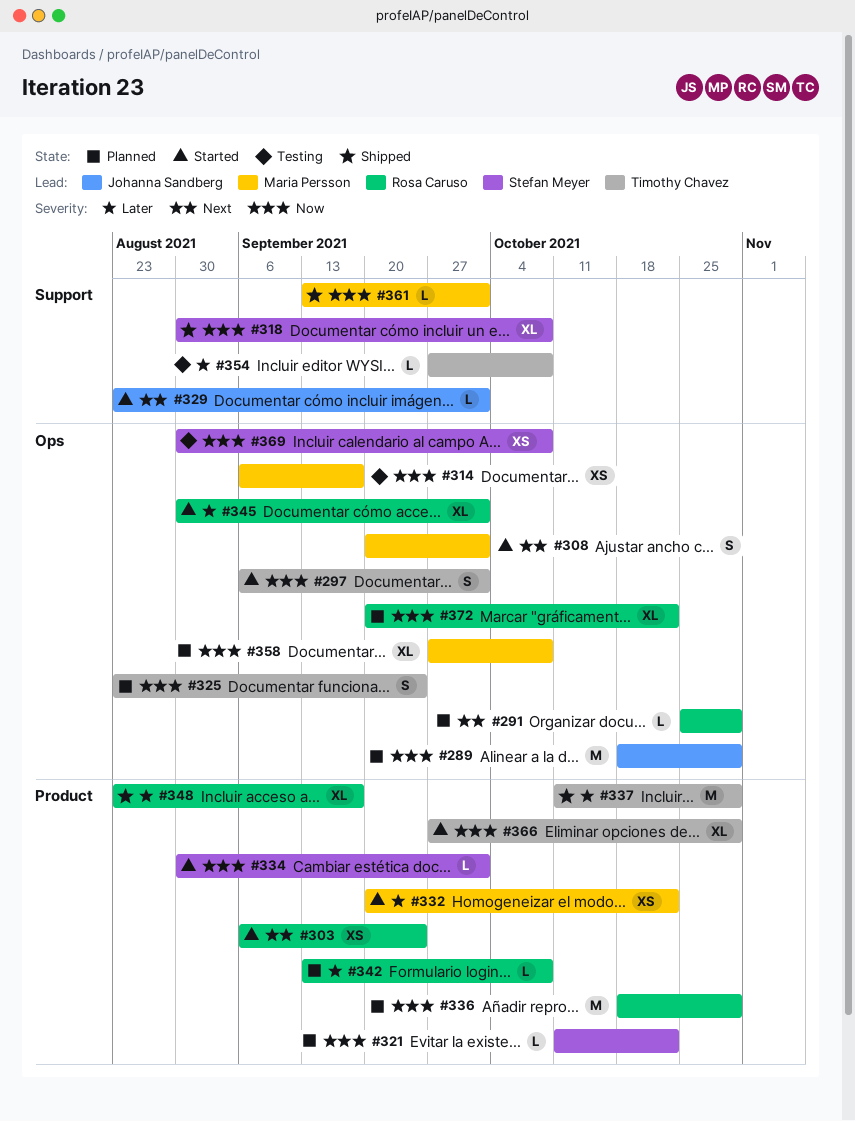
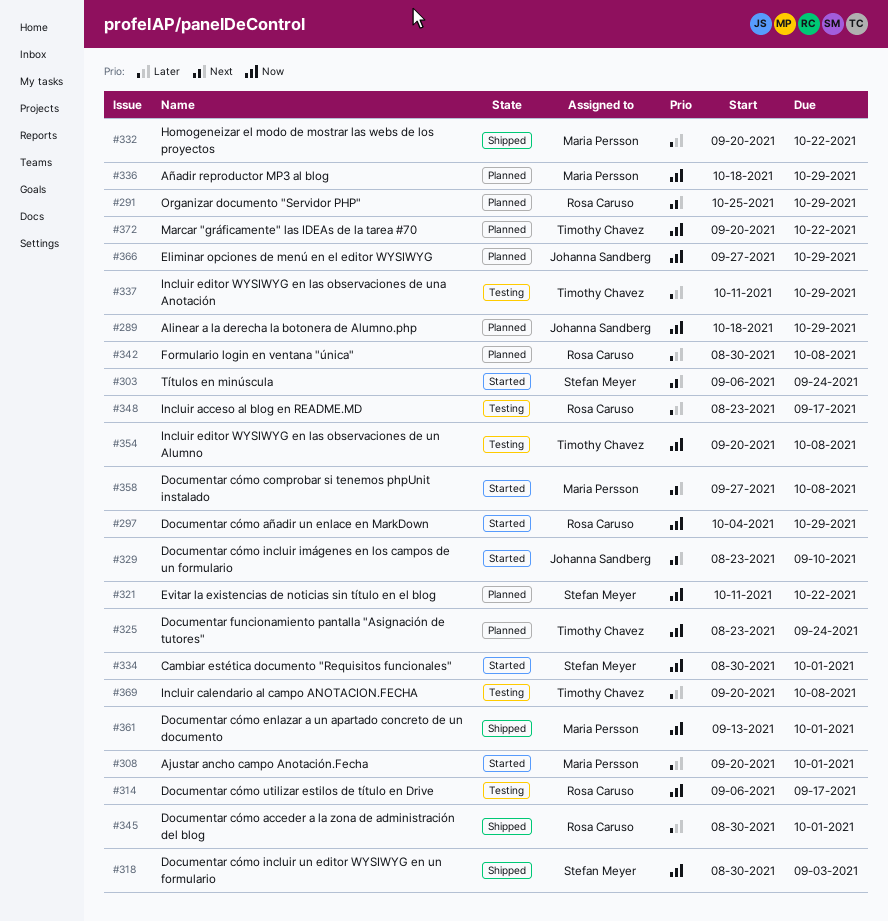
#297, owner: Timothy Chavez -> Rosa Caruso
#297, start: Sep 6 -> Oct 4
#297, due: Oct 1 -> Oct 29
#303, owner: Rosa Caruso -> Stefan Meyer
#308, priority: Next -> Later
#314, owner: Maria Persson -> Rosa Caruso
#318, due: Oct 8 -> Sep 3
#329, due: Oct 1 -> Sep 10
#332, status: Started -> Shipped
#336, owner: Rosa Caruso -> Maria Persson
#337, status: Shipped -> Testing
#342, start: Sep 13 -> Aug 30
#345, status: Started -> Shipped
#348, status: Shipped -> Testing
#354, priority: Later -> Now
#354, start: Sep 27 -> Sep 20
#358, status: Planned -> Started
#358, priority: Now -> Next
#366, status: Started -> Planned
#366, owner: Timothy Chavez -> Johanna Sandberg
#369, owner: Stefan Meyer -> Timothy Chavez
#369, priority: Now -> Later
#369, start: Aug 30 -> Sep 20
#372, owner: Rosa Caruso -> Timothy Chavez

